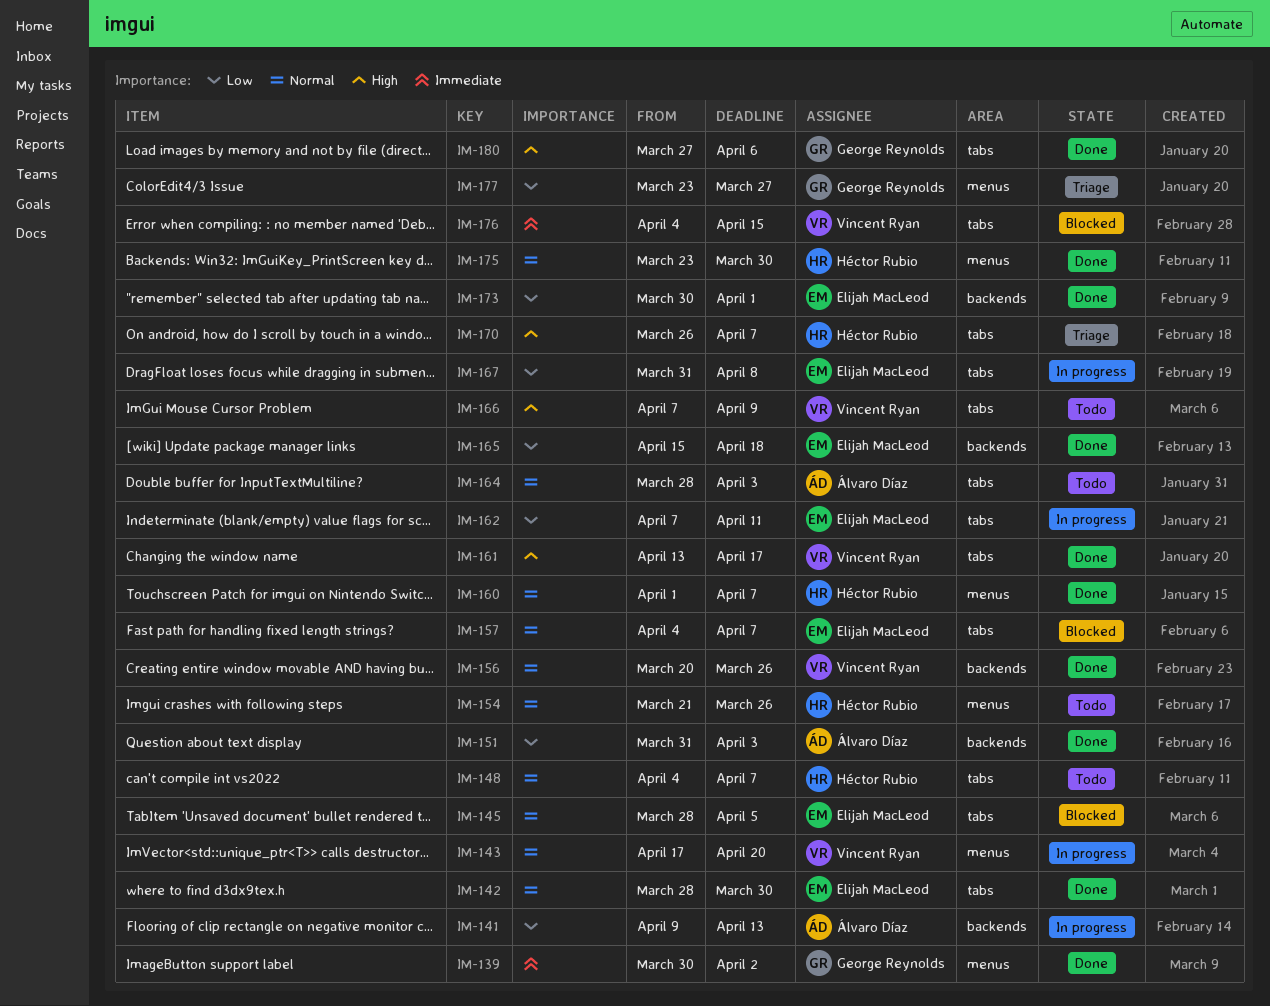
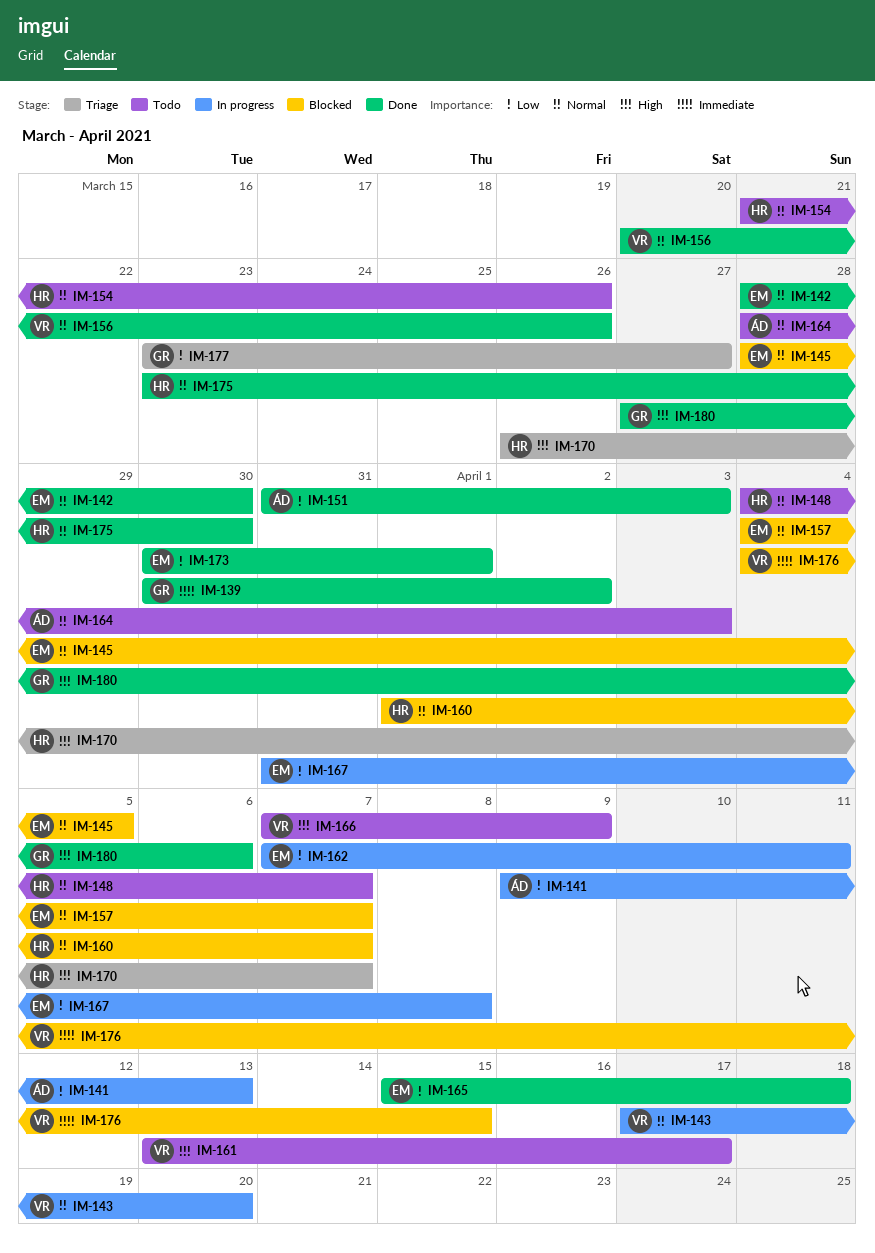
IM-160, status: Done -> Blocked
IM-161, status: Done -> Todo

